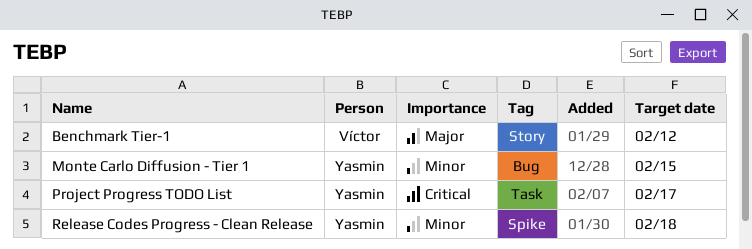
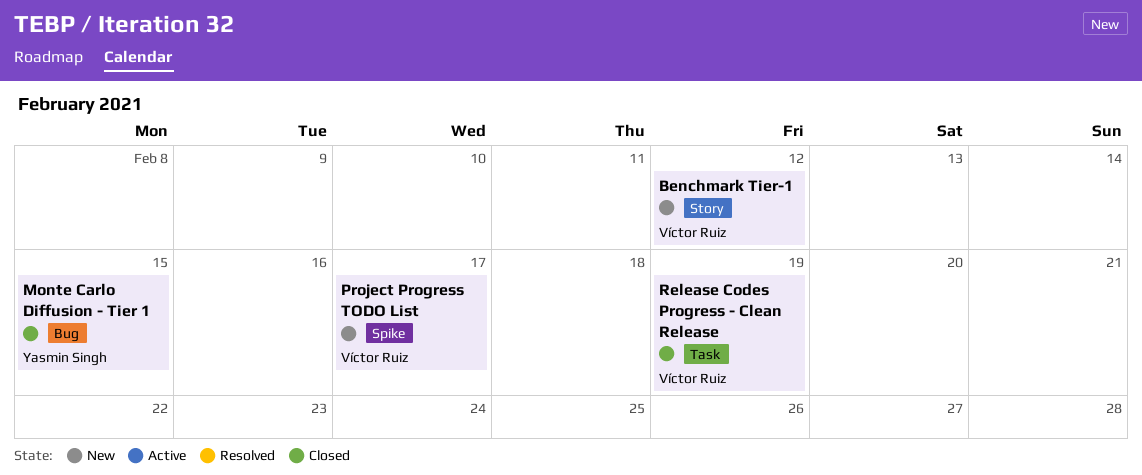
Project Progress TODO List, owner: Yasmin Singh -> Víctor Ruiz
Project Progress TODO List, label: Task -> Spike
Release Codes Progress - Clean Release, owner: Yasmin Singh -> Víctor Ruiz
Release Codes Progress - Clean Release, label: Spike -> Task
Release Codes Progress - Clean Release, due: Feb 18 -> Feb 19

